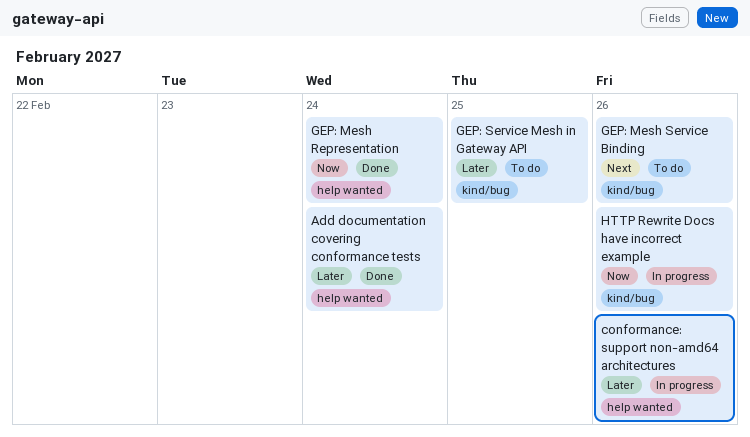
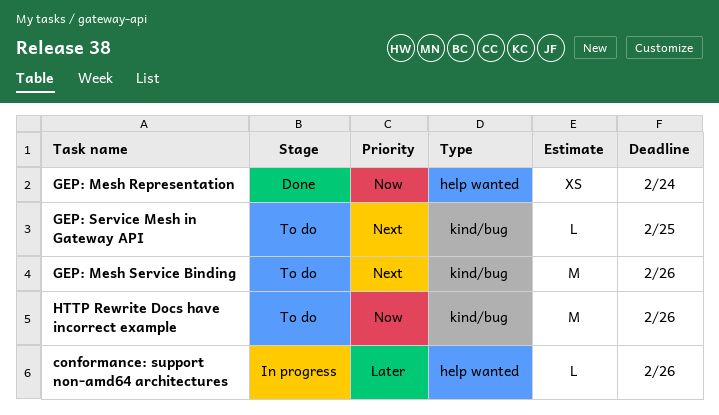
Add documentation covering conformance tests: present -> none
GEP: Service Mesh in Gateway API, priority: Later -> Next
HTTP Rewrite Docs have incorrect example, status: In progress -> To do

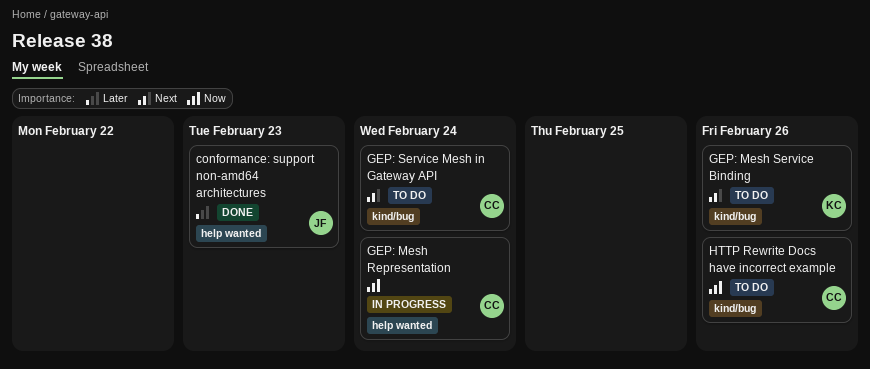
conformance: support non-amd64 architectures, status: In progress -> Done
conformance: support non-amd64 architectures, due: Feb 26 -> Feb 23
GEP: Mesh Representation, status: Done -> In progress
GEP: Service Mesh in Gateway API, due: Feb 25 -> Feb 24

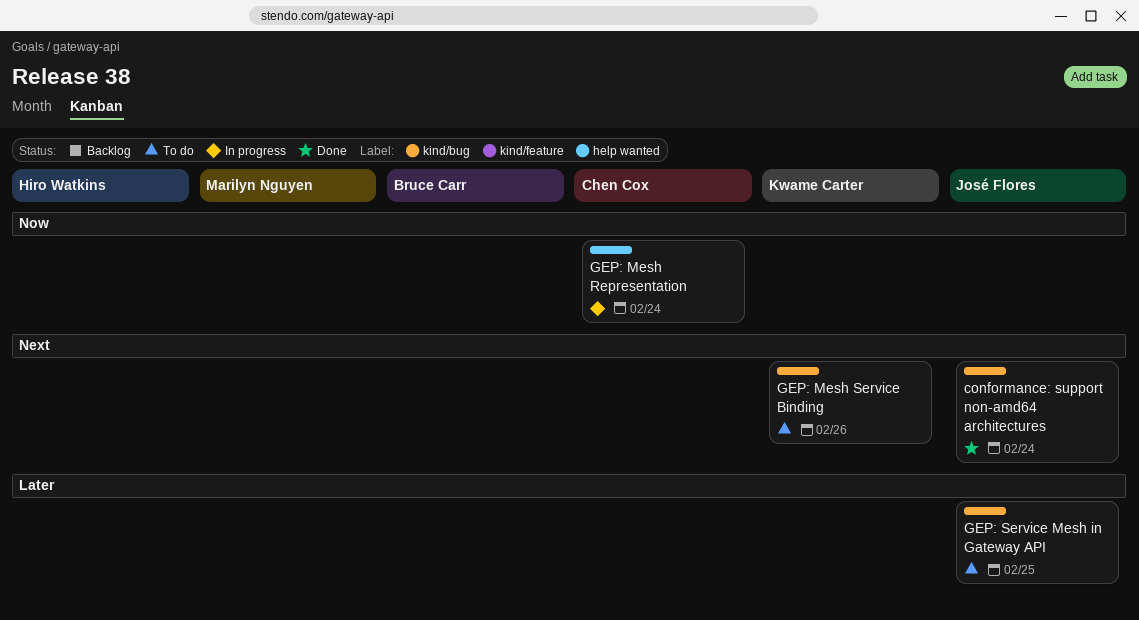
conformance: support non-amd64 architectures, priority: Later -> Next
conformance: support non-amd64 architectures, label: help wanted -> kind/bug
conformance: support non-amd64 architectures, due: Feb 23 -> Feb 24
GEP: Service Mesh in Gateway API, owner: Chen Cox -> José Flores
GEP: Service Mesh in Gateway API, priority: Next -> Later
GEP: Service Mesh in Gateway API, due: Feb 24 -> Feb 25
HTTP Rewrite Docs have incorrect example: present -> none

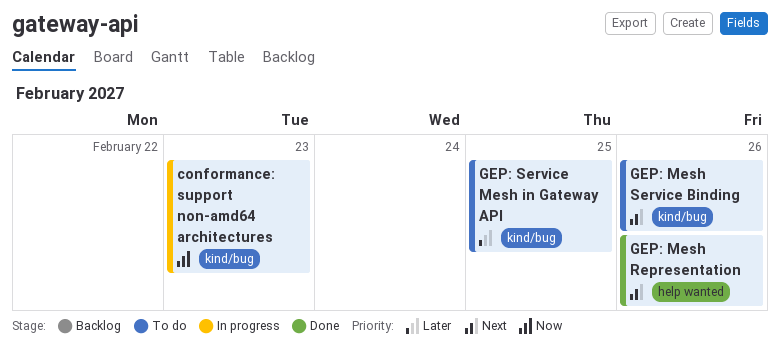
conformance: support non-amd64 architectures, status: Done -> In progress
conformance: support non-amd64 architectures, priority: Next -> Now
conformance: support non-amd64 architectures, due: Feb 24 -> Feb 23
GEP: Mesh Representation, status: In progress -> Done
GEP: Mesh Representation, priority: Now -> Next
GEP: Mesh Representation, due: Feb 24 -> Feb 26

